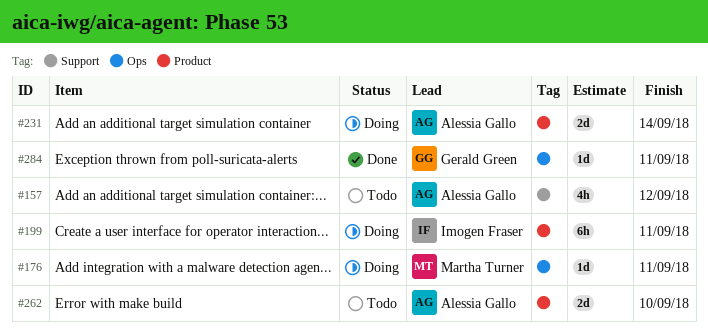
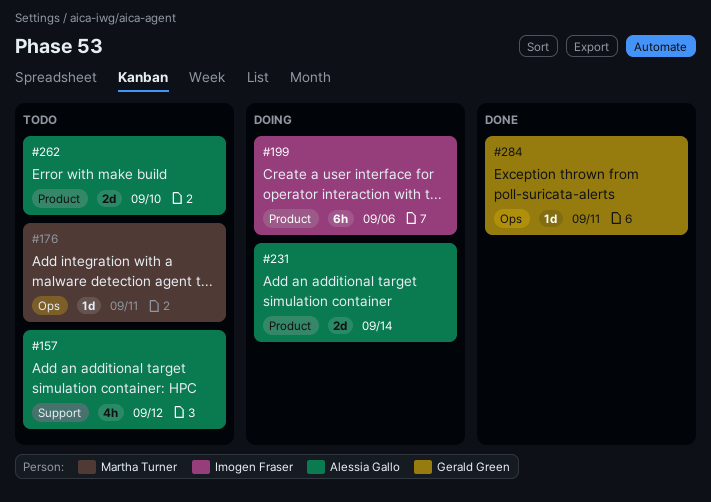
#176, status: Doing -> Todo
#199, due: Sep 11 -> Sep 6

